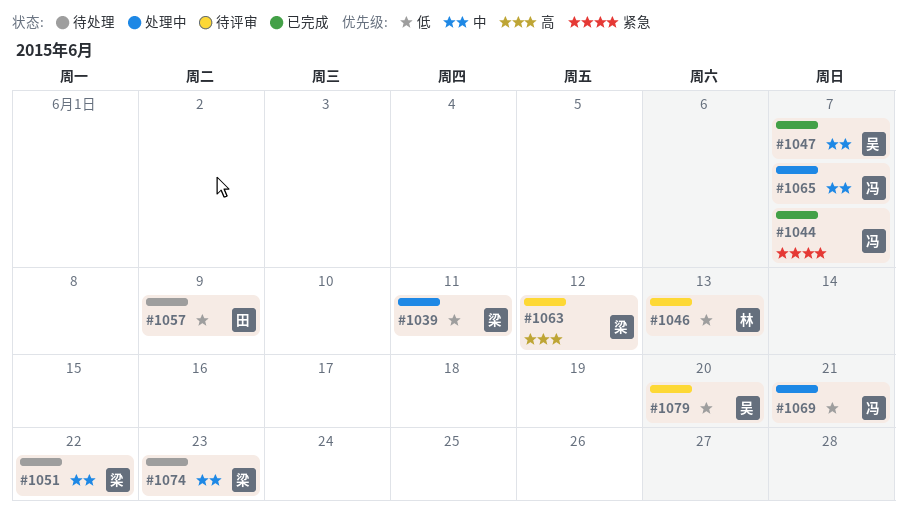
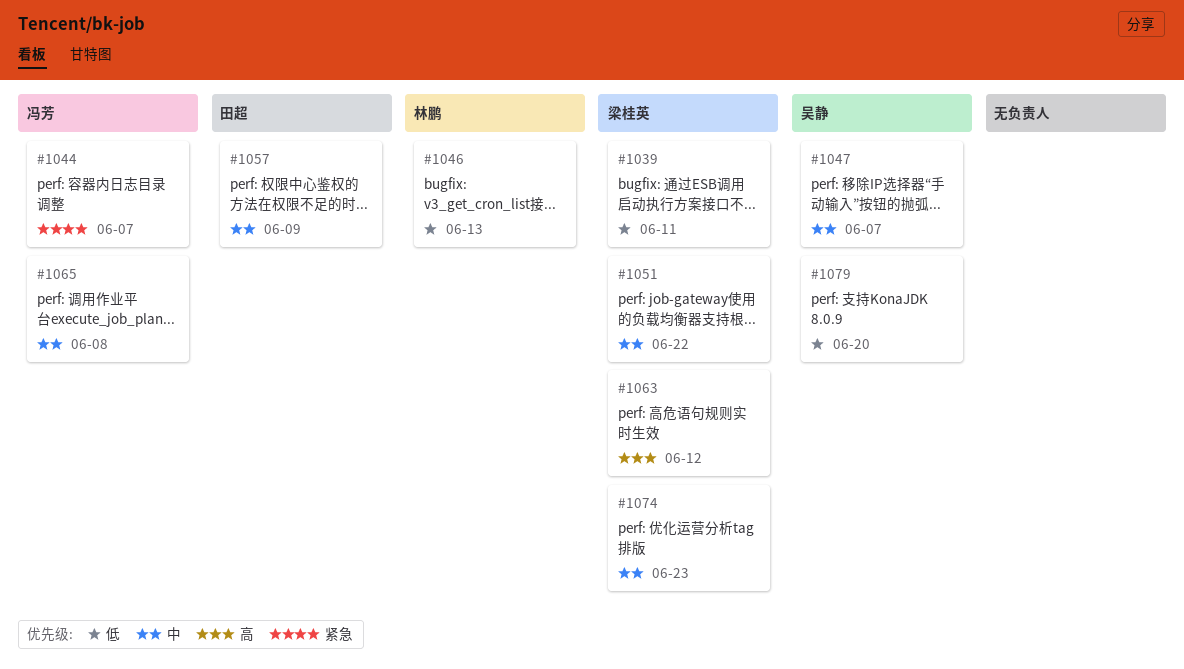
#1057, priority: 低 -> 中
#1065, due: Jun 7 -> Jun 8
#1069: present -> none

